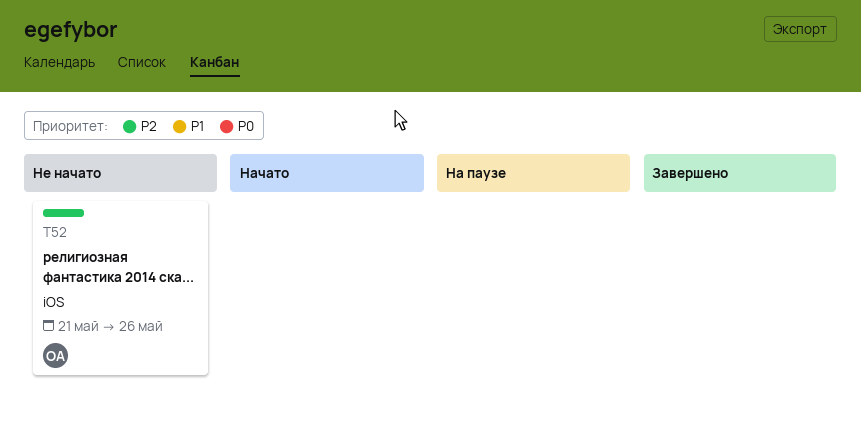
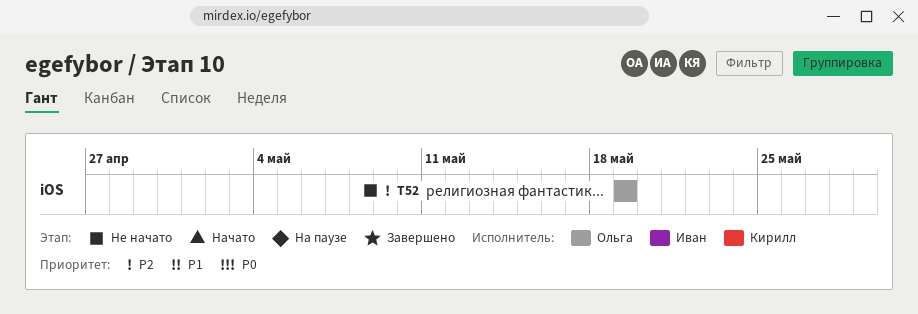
T52, start: May 21 -> May 19
T52, due: May 26 -> May 19

